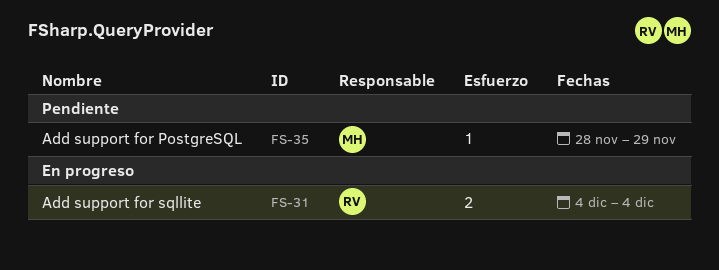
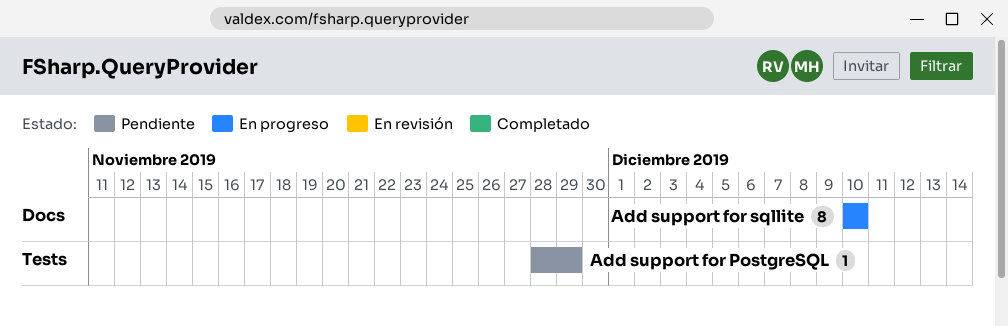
Add support for sqllite, estimate: 2 -> 8
Add support for sqllite, start: Dec 4 -> Dec 10
Add support for sqllite, due: Dec 4 -> Dec 10

